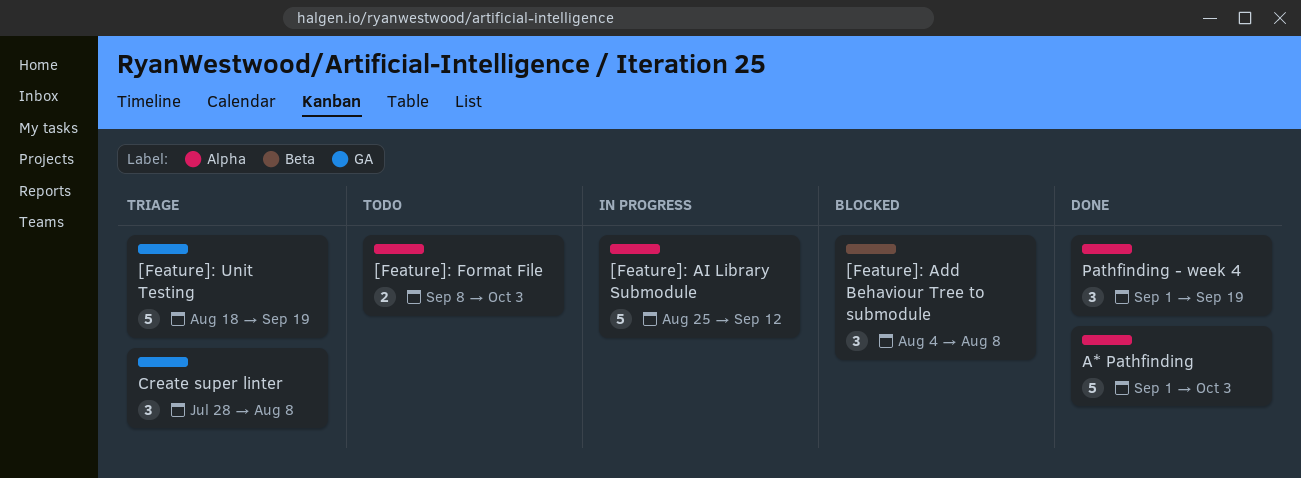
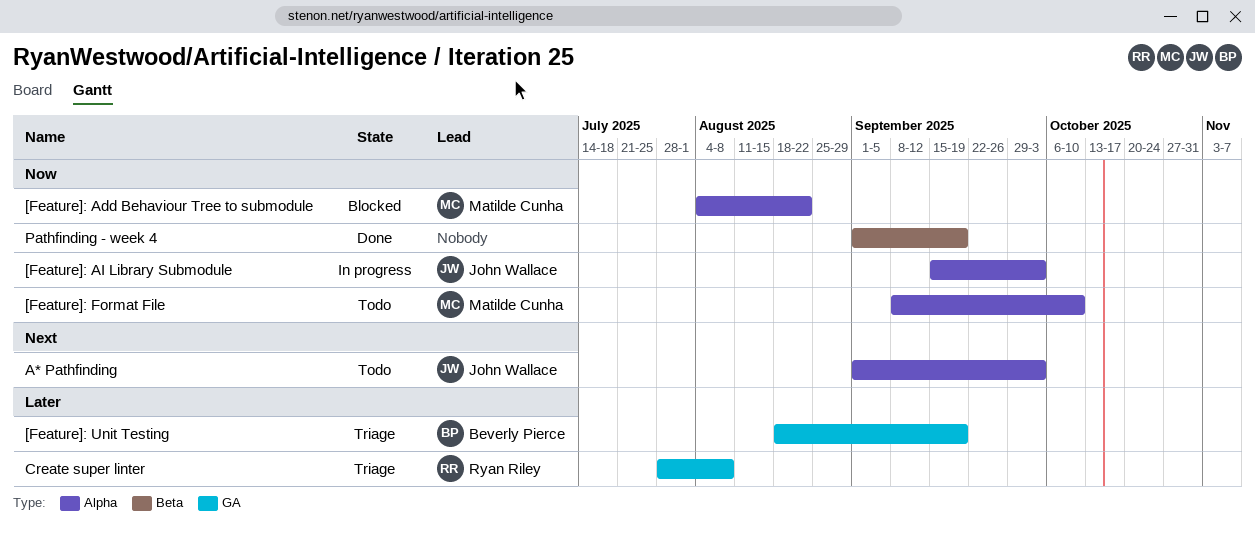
[Feature]: Add Behaviour Tree to submodule, label: Beta -> Alpha
[Feature]: Add Behaviour Tree to submodule, due: Aug 8 -> Aug 22
[Feature]: AI Library Submodule, start: Aug 25 -> Sep 15
[Feature]: AI Library Submodule, due: Sep 12 -> Oct 3
[Feature]: Format File, due: Oct 3 -> Oct 10
A* Pathfinding, status: Done -> Todo
Pathfinding - week 4, label: Alpha -> Beta

